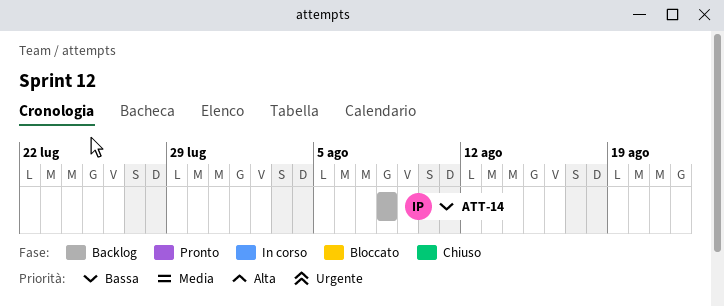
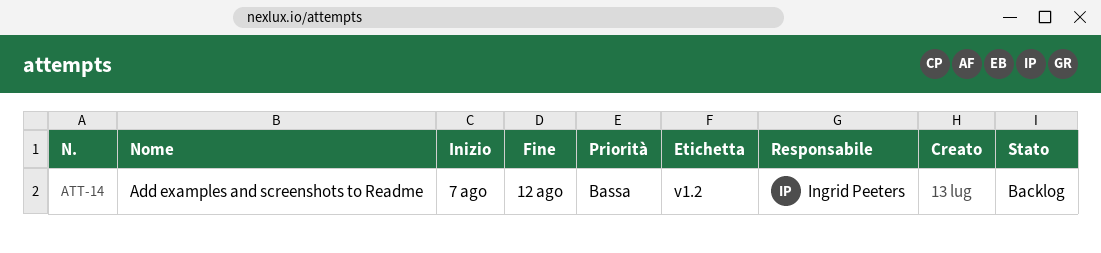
ATT-14, start: Aug 8 -> Aug 7
ATT-14, due: Aug 8 -> Aug 12

